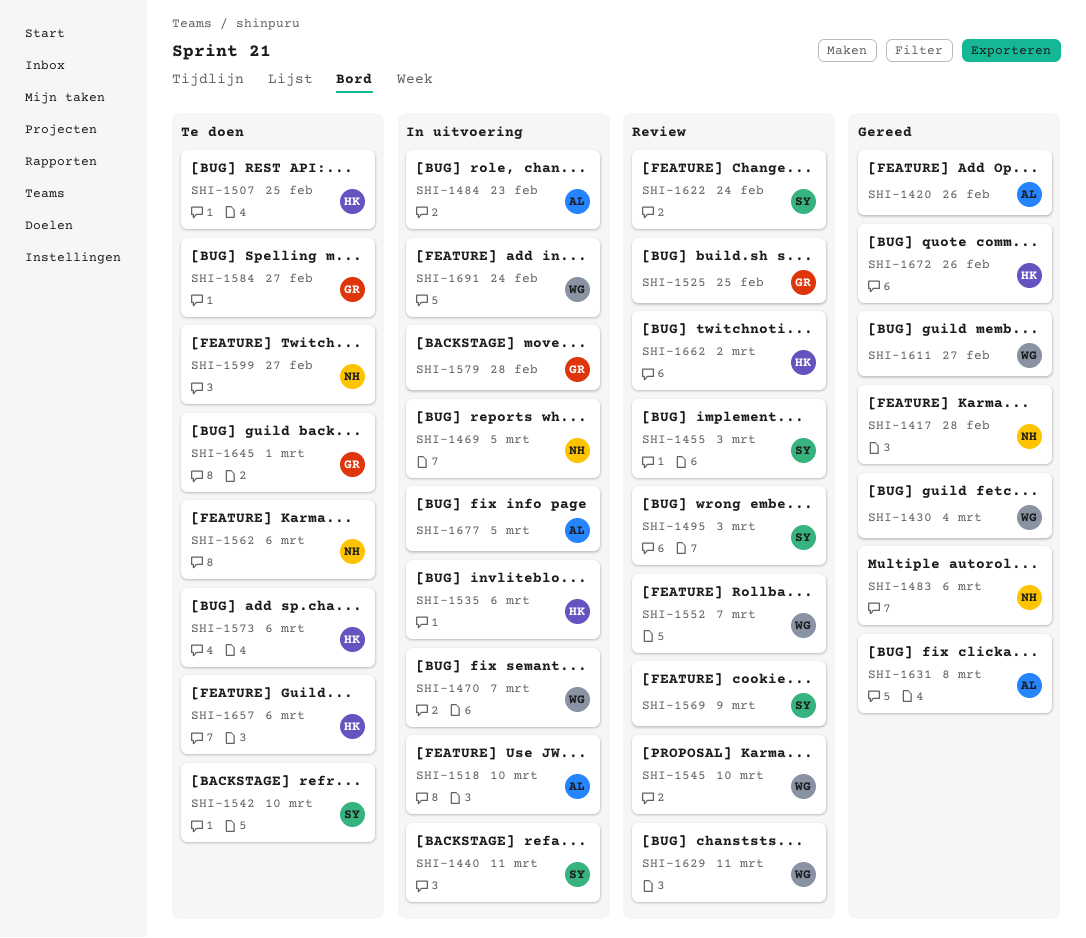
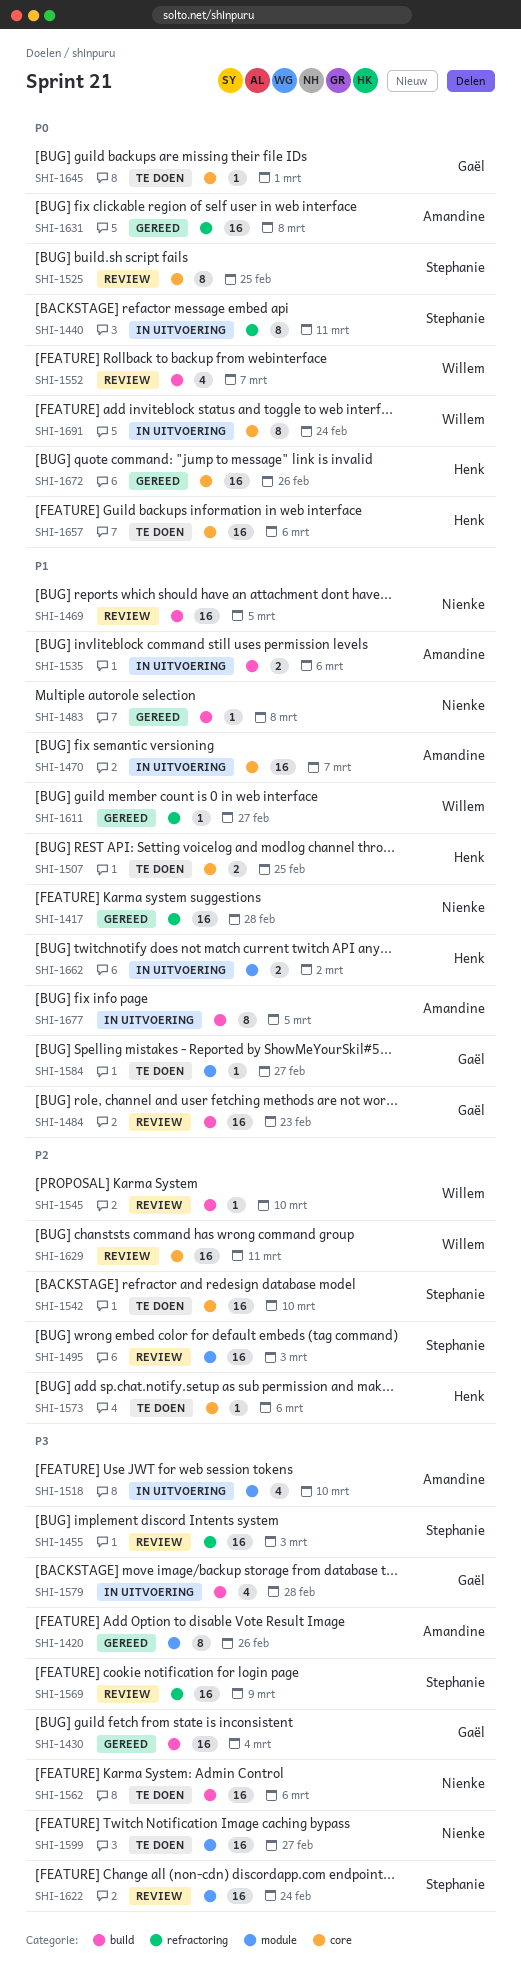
SHI-1430, owner: Willem -> Gaël
SHI-1469, status: In uitvoering -> Review
SHI-1470, owner: Willem -> Amandine
SHI-1483, due: Mar 6 -> Mar 8
SHI-1484, status: In uitvoering -> Review
SHI-1484, owner: Amandine -> Gaël
SHI-1525, owner: Gaël -> Stephanie
SHI-1535, owner: Henk -> Amandine
SHI-1662, status: Review -> In uitvoering

